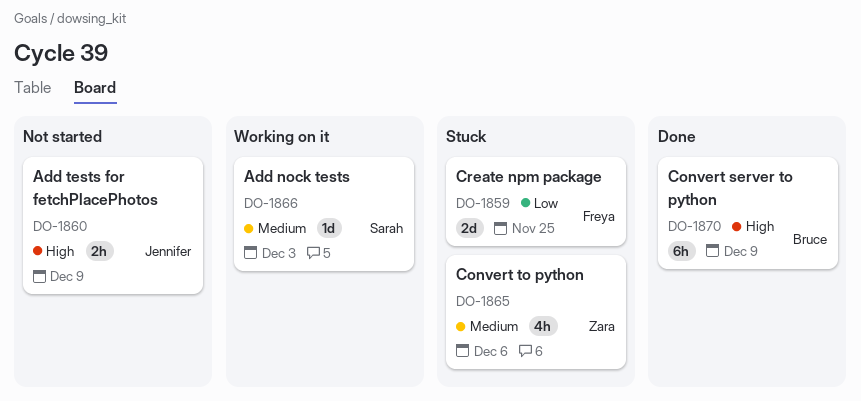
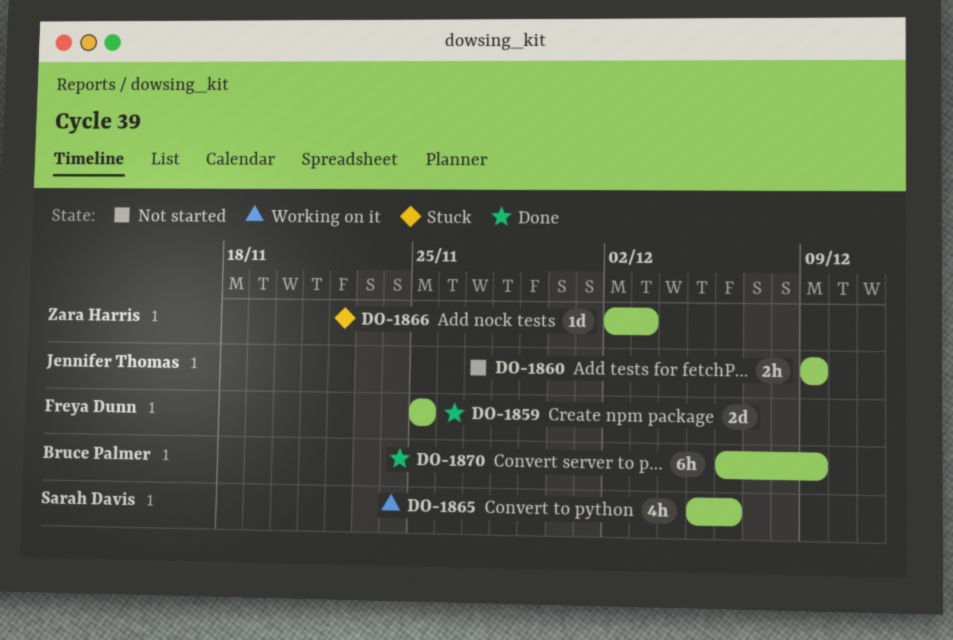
DO-1859, status: Stuck -> Done
DO-1865, status: Stuck -> Working on it
DO-1865, owner: Zara Harris -> Sarah Davis
DO-1866, status: Working on it -> Stuck
DO-1866, owner: Sarah Davis -> Zara Harris

